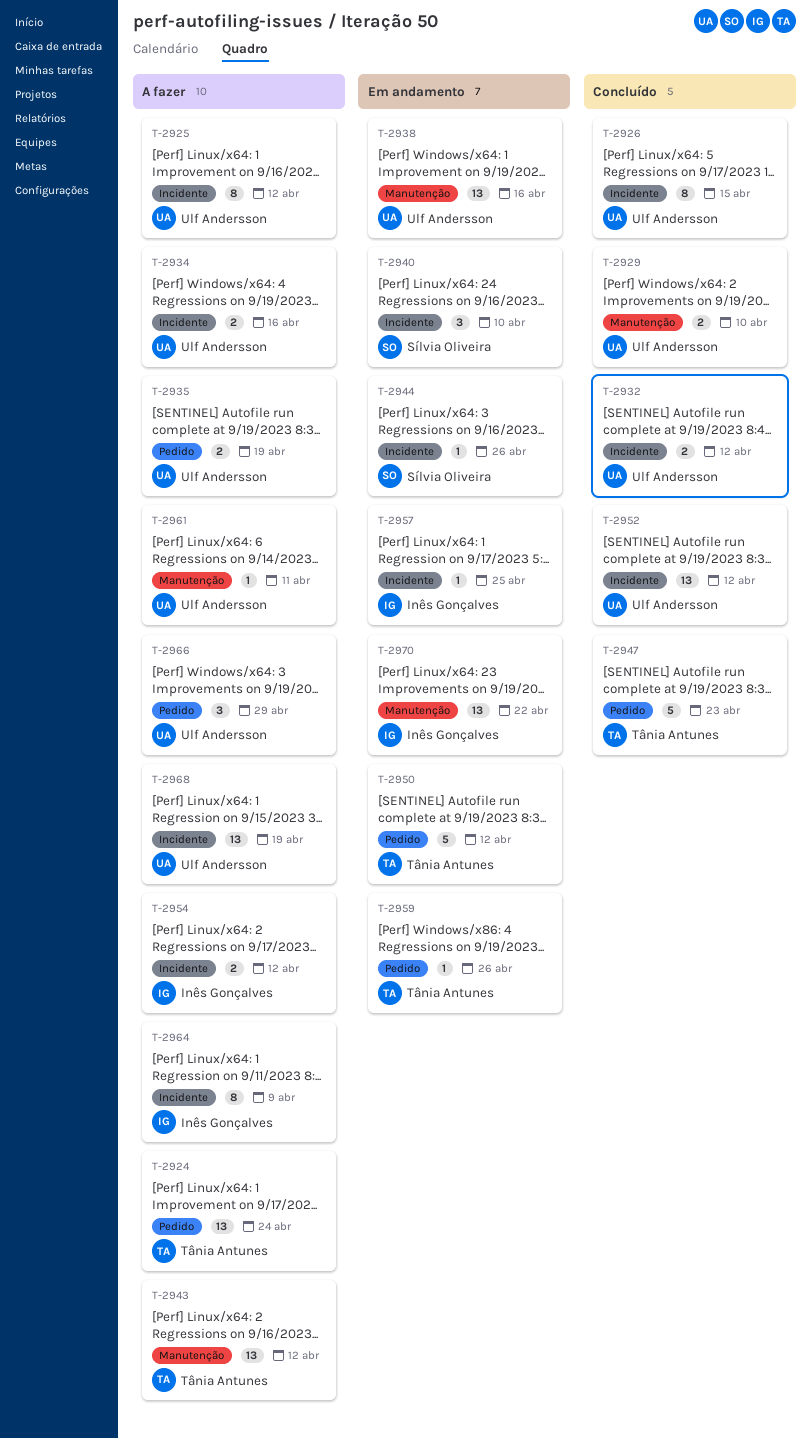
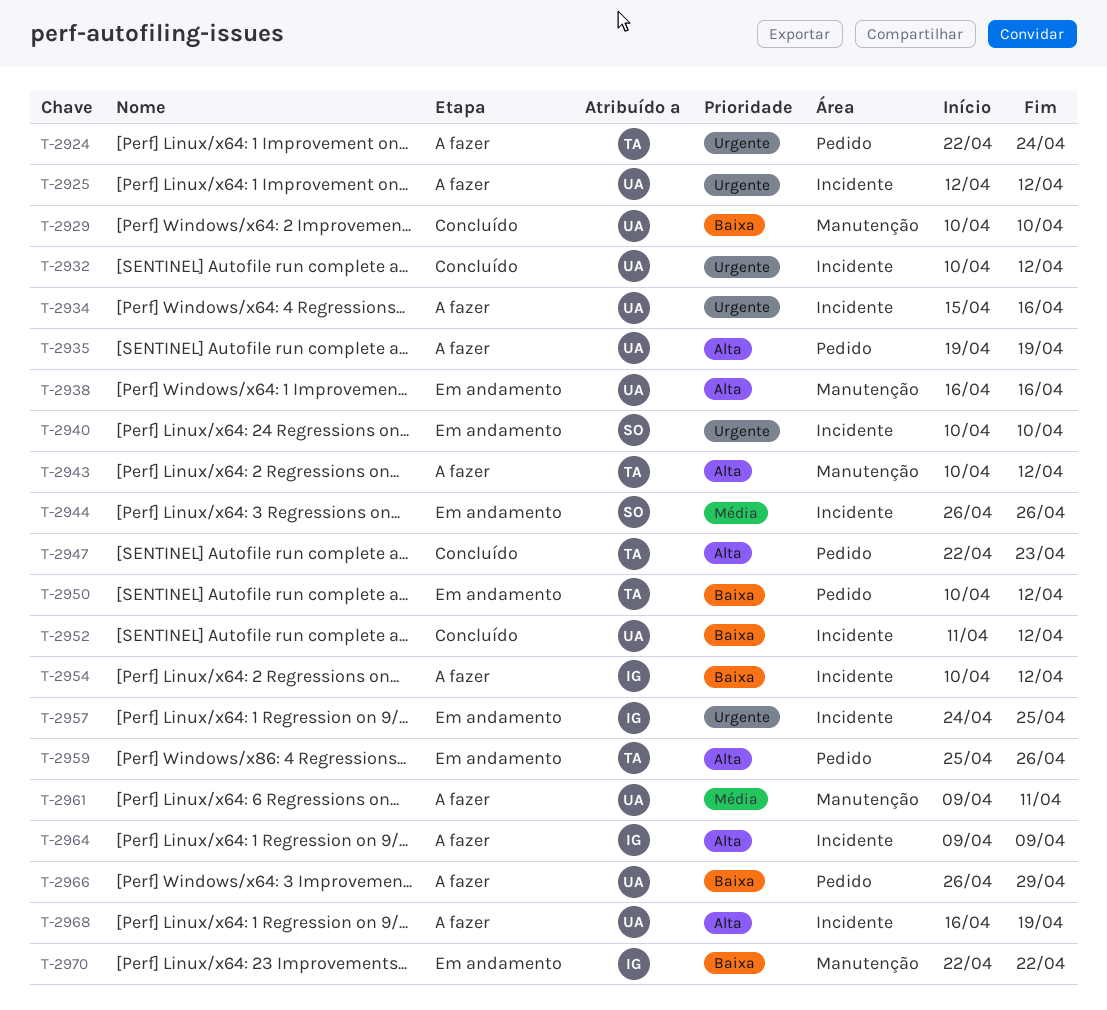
T-2926: present -> none

